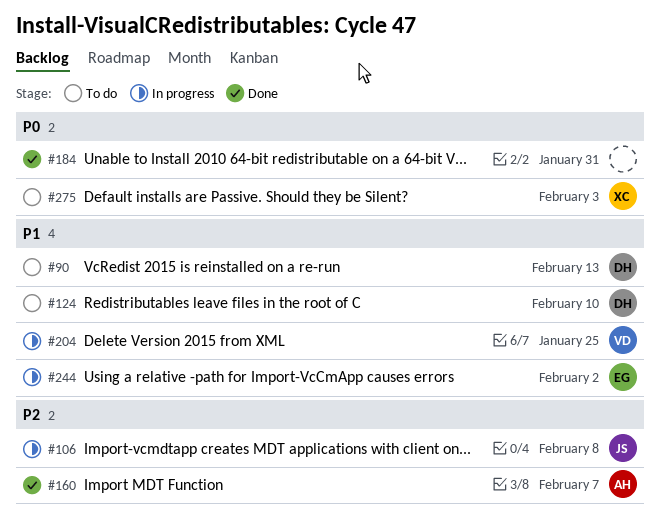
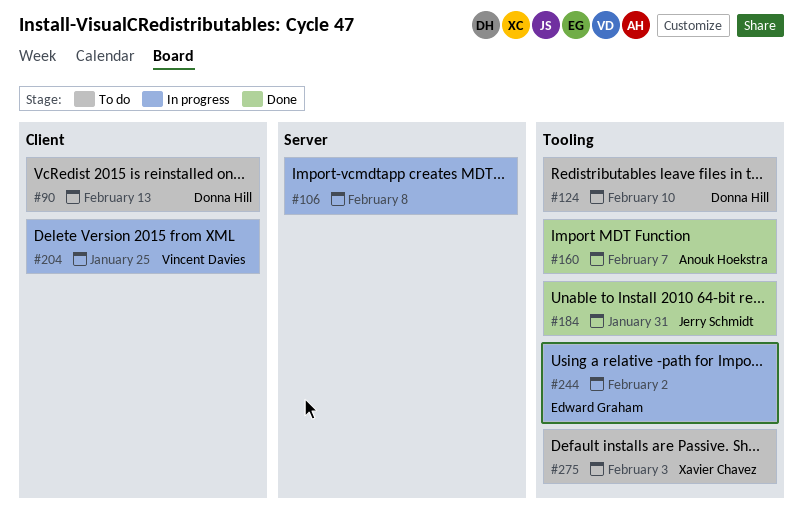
#106, owner: Jerry Schmidt -> none
#184, owner: none -> Jerry Schmidt

